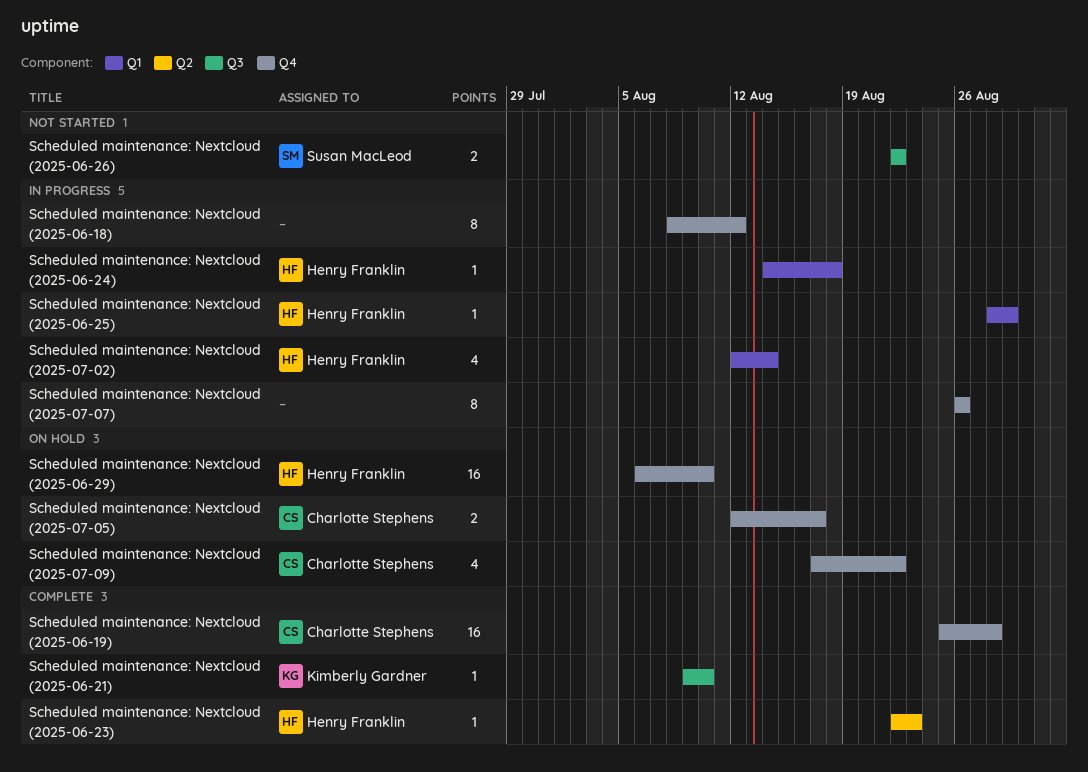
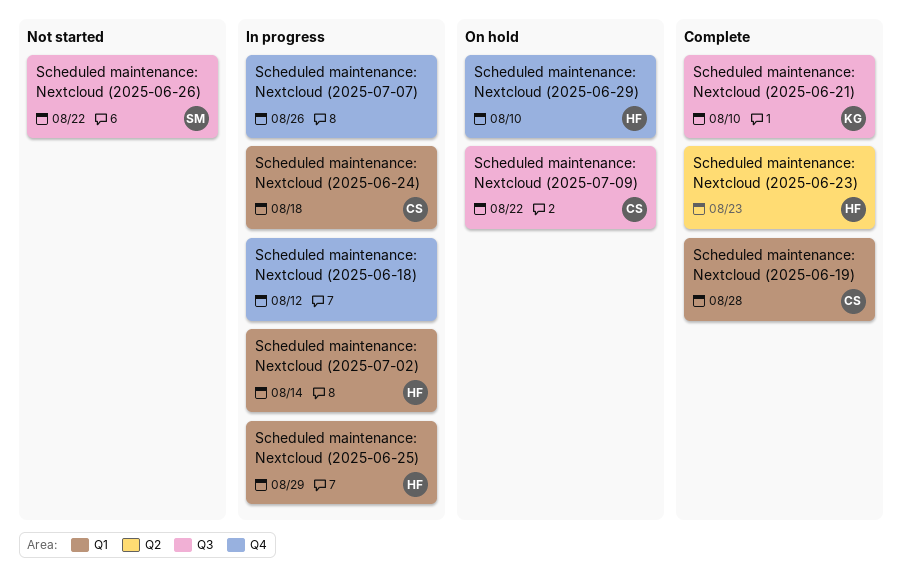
Scheduled maintenance: Nextcloud (2025-06-19), label: Q4 -> Q1
Scheduled maintenance: Nextcloud (2025-06-24), owner: Henry Franklin -> Charlotte Stephens
Scheduled maintenance: Nextcloud (2025-07-05): present -> none
Scheduled maintenance: Nextcloud (2025-07-09), label: Q4 -> Q3

